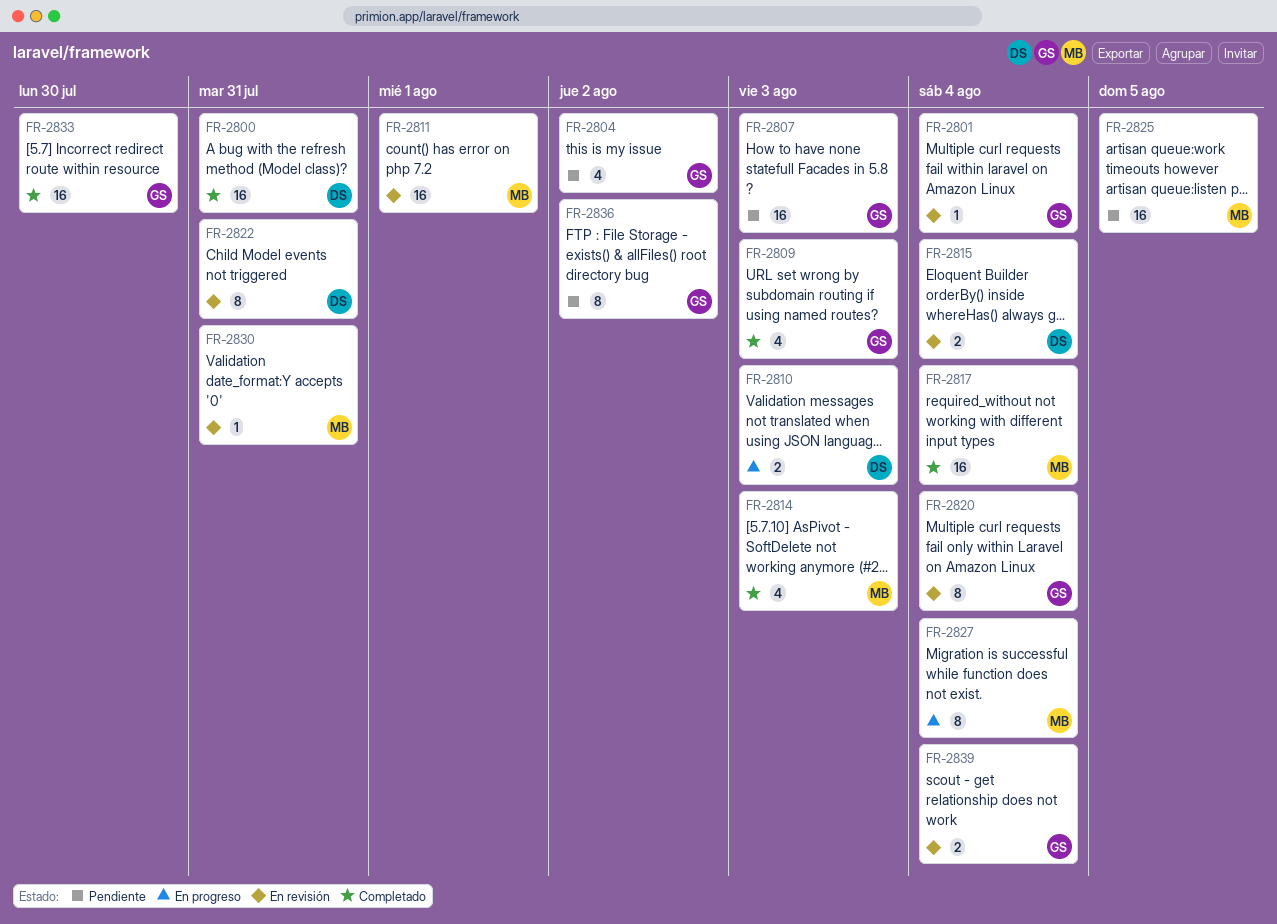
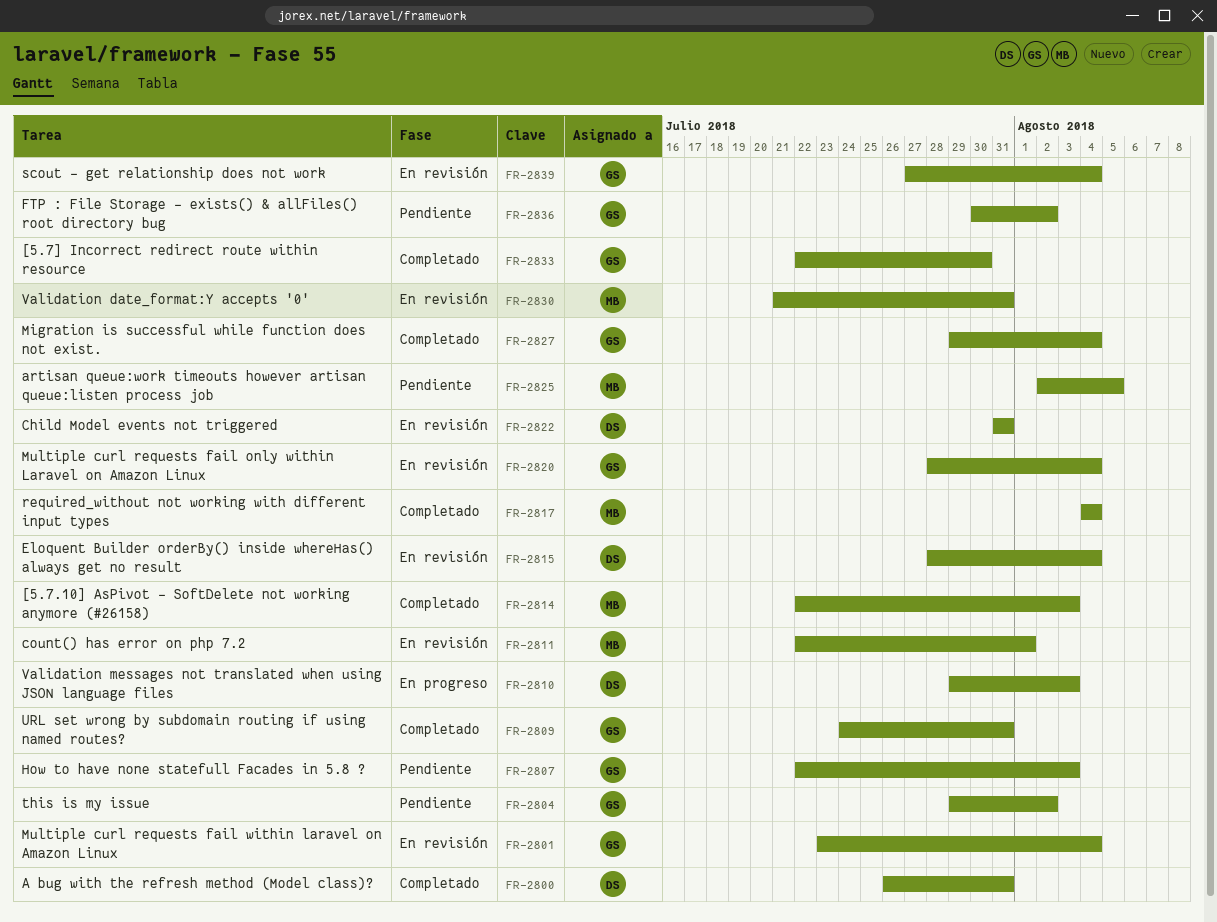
FR-2809, due: Aug 3 -> Jul 31
FR-2827, status: En progreso -> Completado
FR-2827, owner: MB -> GS

